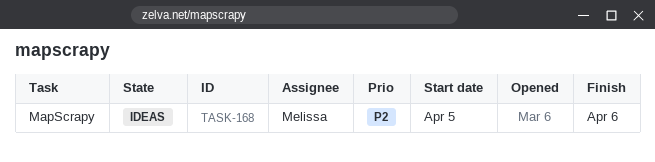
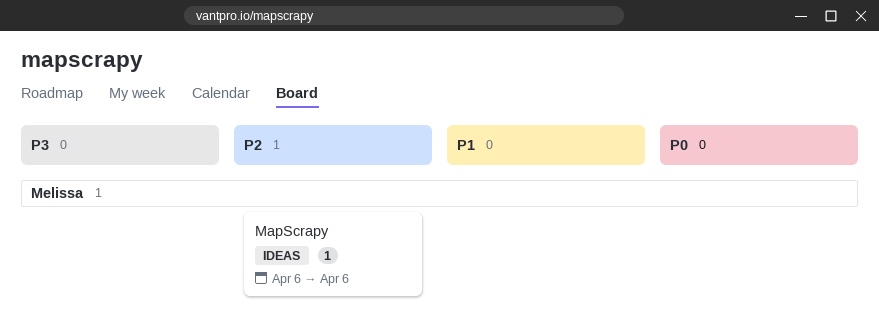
MapScrapy, start: Apr 5 -> Apr 6

